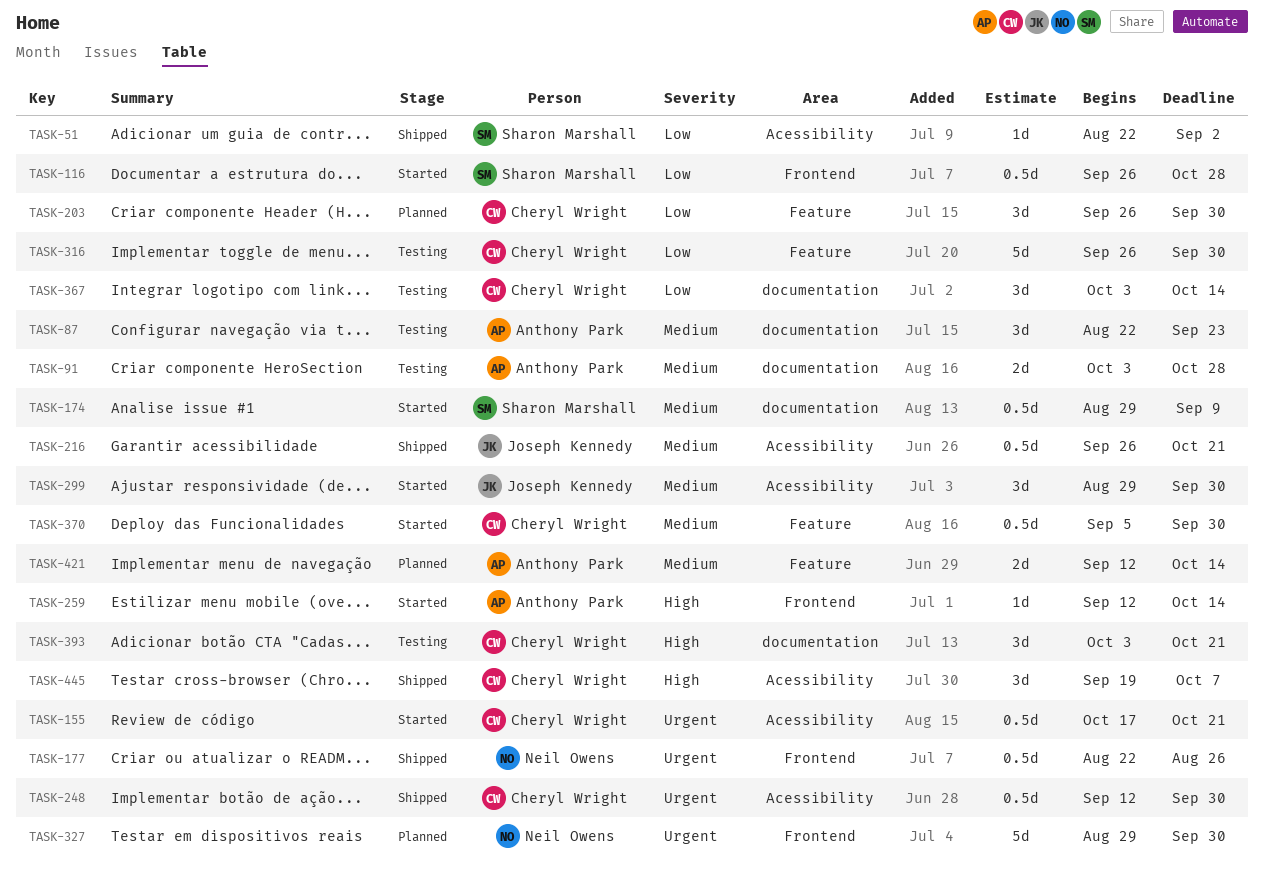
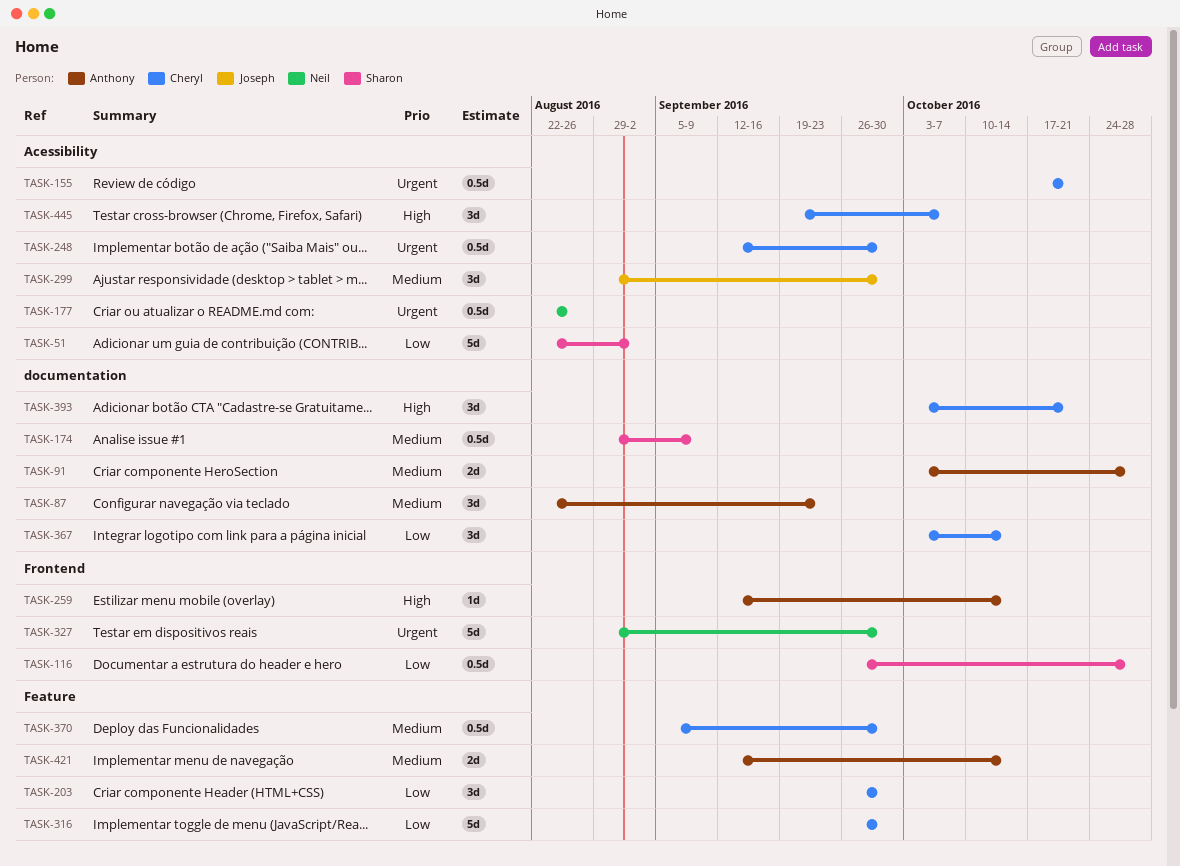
TASK-51, estimate: 1d -> 5d
TASK-177, label: Frontend -> Acessibility
TASK-216: present -> none

